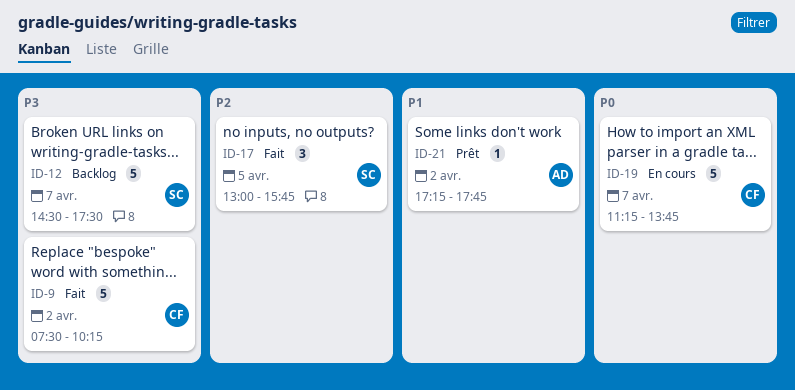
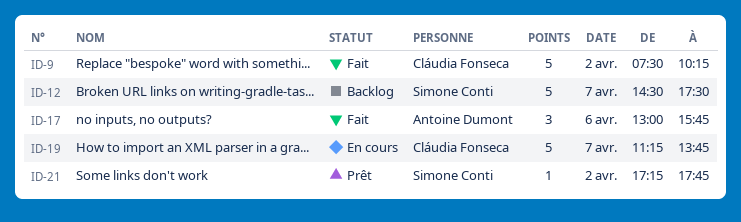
ID-17, owner: Simone Conti -> Antoine Dumont
ID-17, day: Apr 5 -> Apr 6
ID-21, owner: Antoine Dumont -> Simone Conti

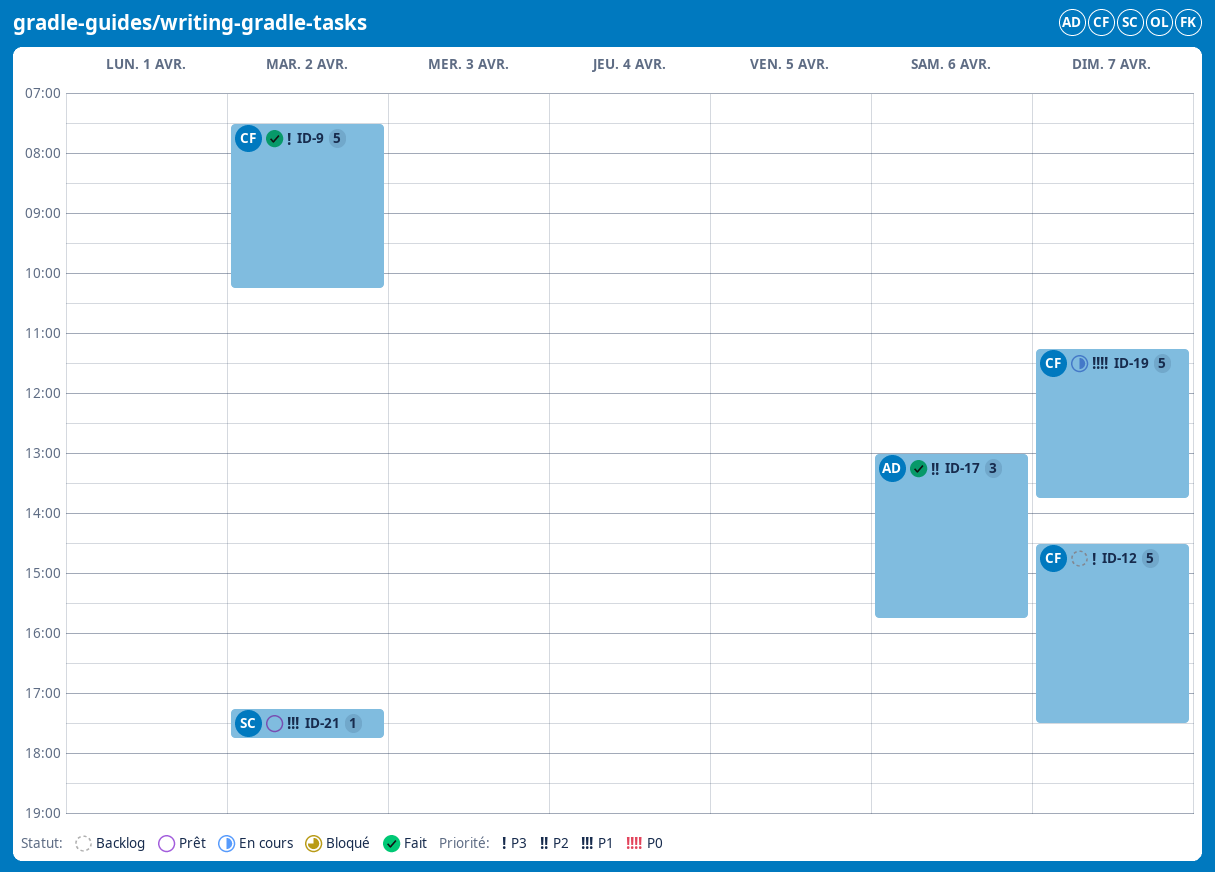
ID-12, owner: Simone Conti -> Cláudia Fonseca

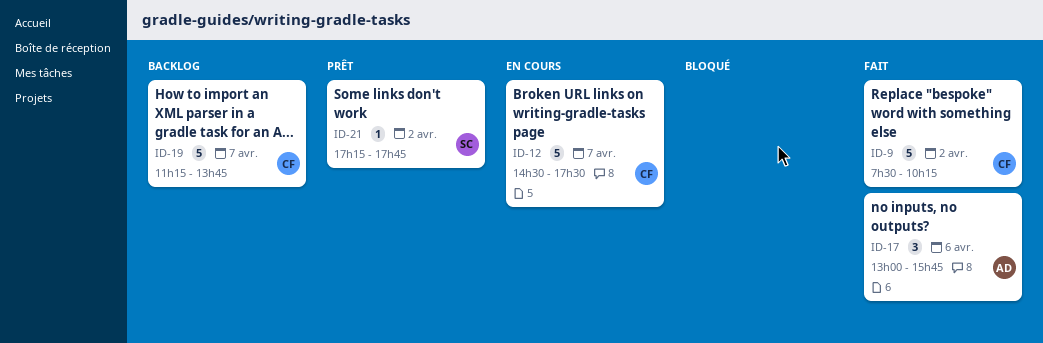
ID-12, status: Backlog -> En cours
ID-19, status: En cours -> Backlog

